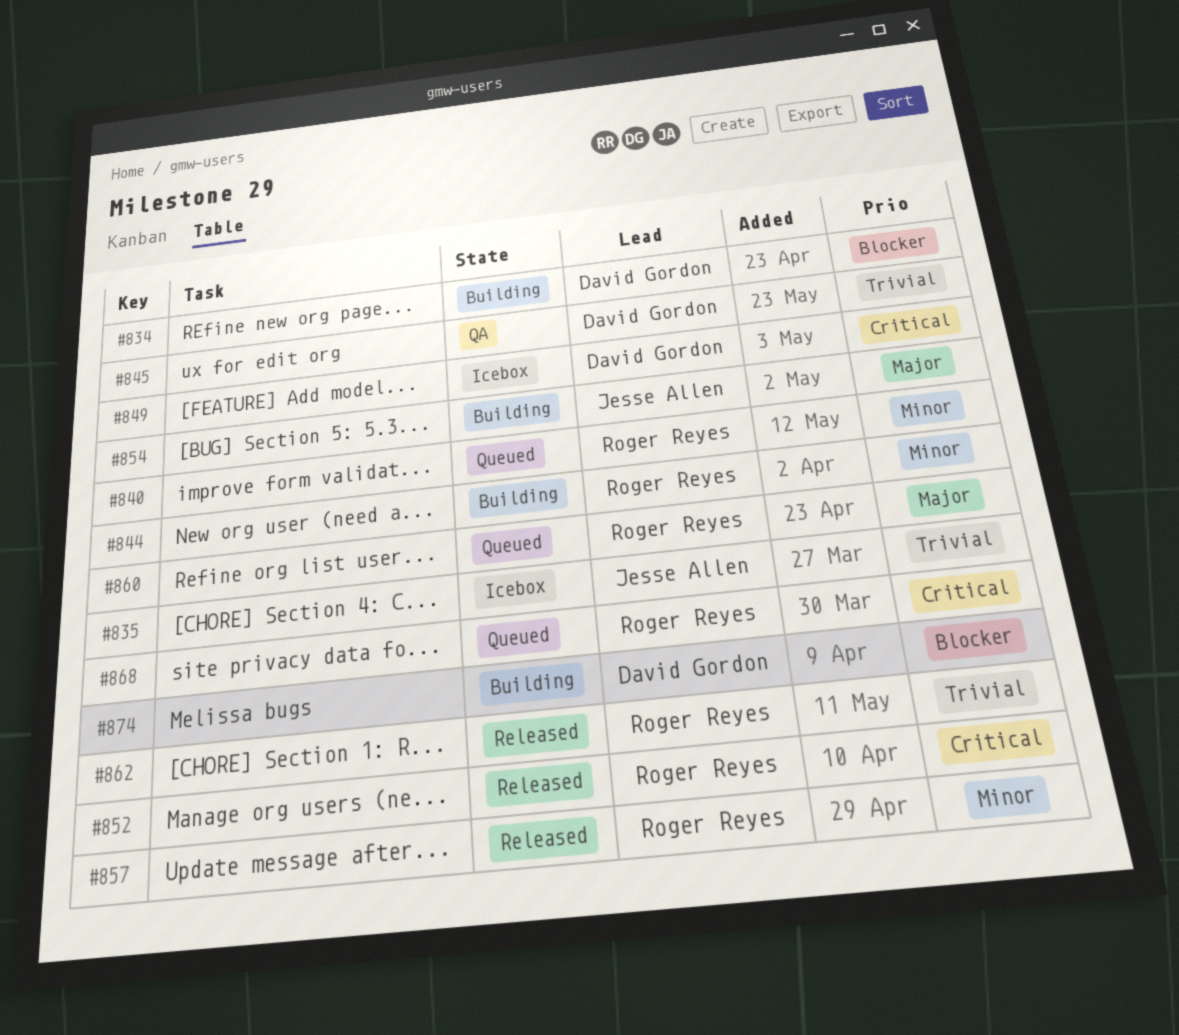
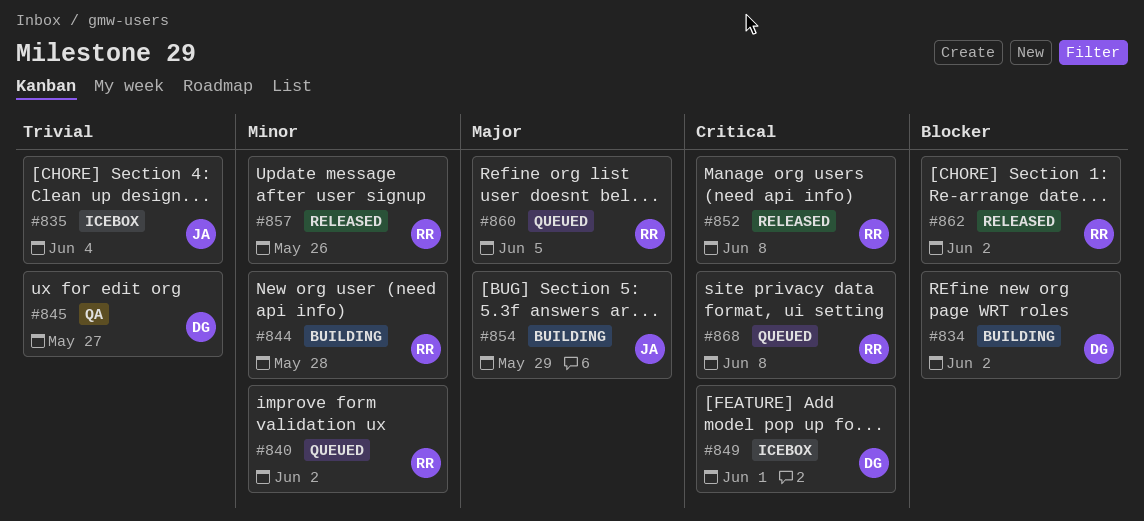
#862, priority: Trivial -> Blocker
#874: present -> none

